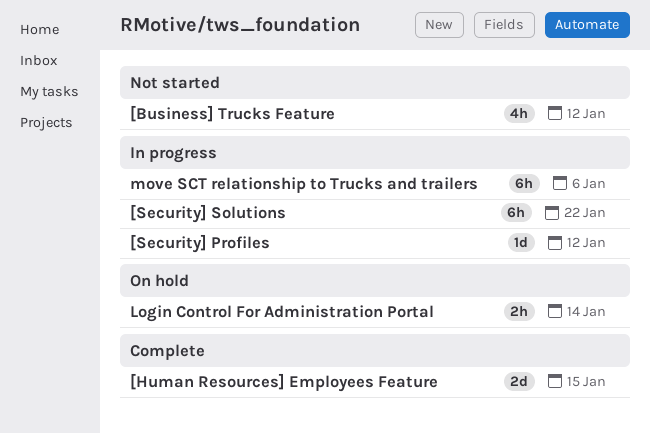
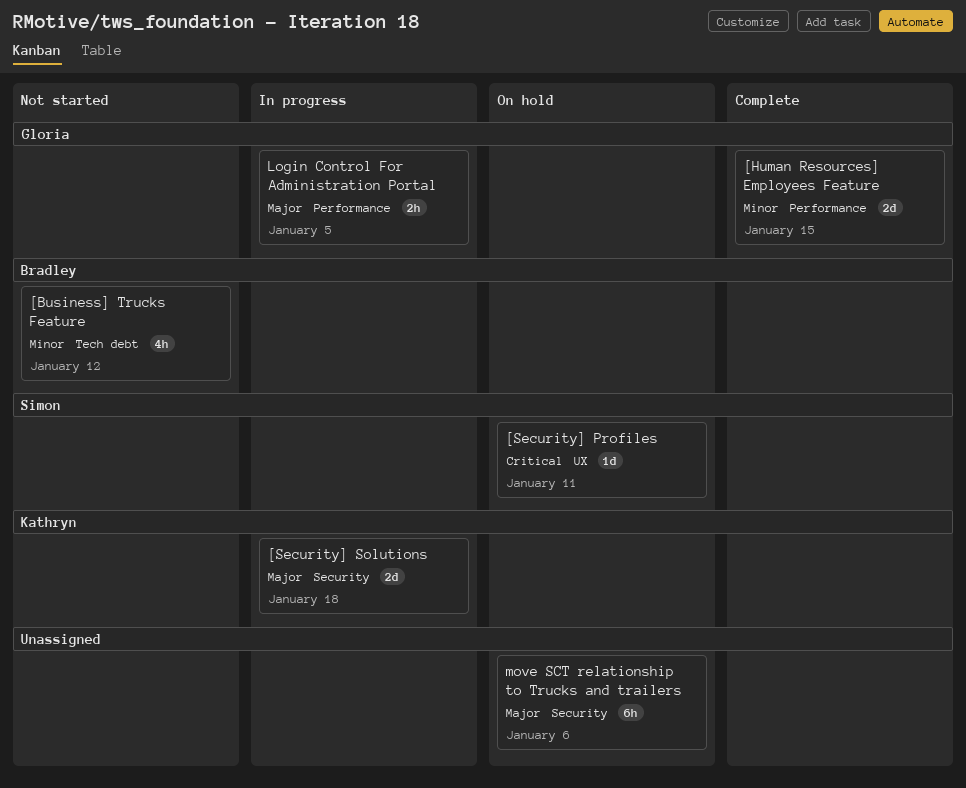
[Security] Profiles, status: In progress -> On hold
[Security] Profiles, due: Jan 12 -> Jan 11
[Security] Solutions, estimate: 6h -> 2d
[Security] Solutions, due: Jan 22 -> Jan 18
Login Control For Administration Portal, status: On hold -> In progress
Login Control For Administration Portal, due: Jan 14 -> Jan 5
move SCT relationship to Trucks and trailers, status: In progress -> On hold

